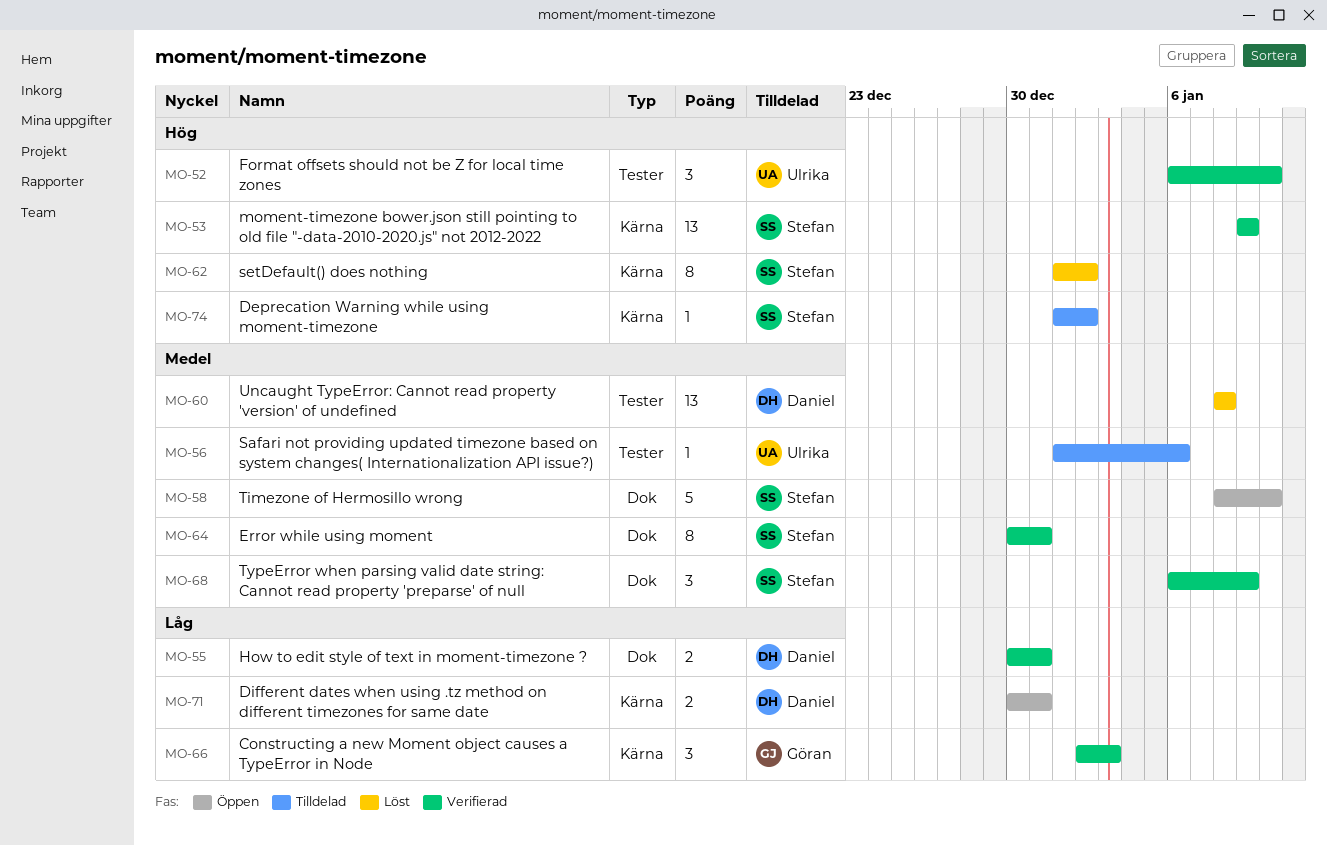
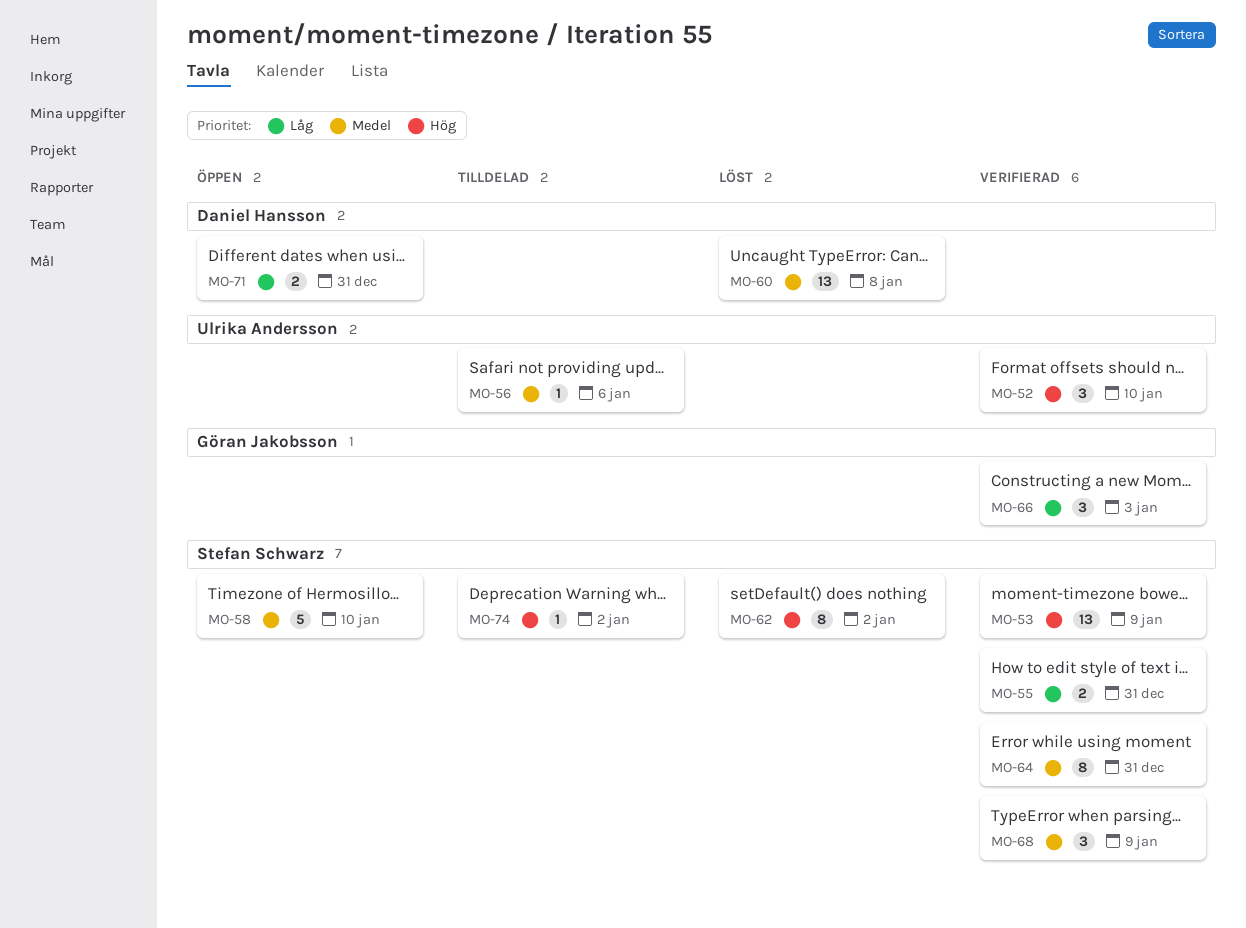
MO-55, owner: Daniel Hansson -> Stefan Schwarz

